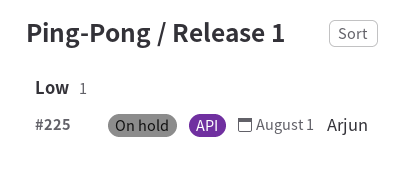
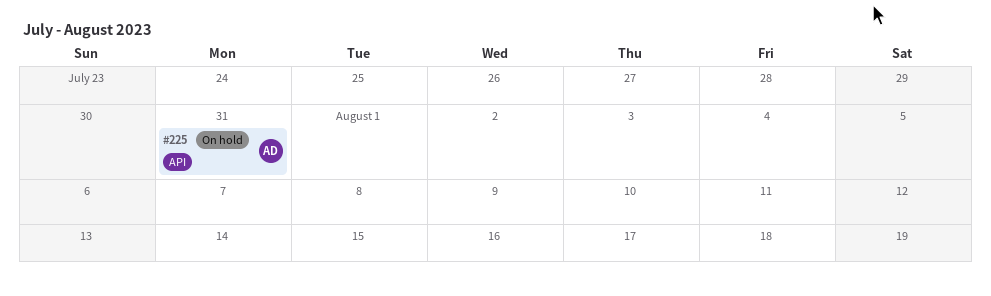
#225, due: Aug 1 -> Jul 31

